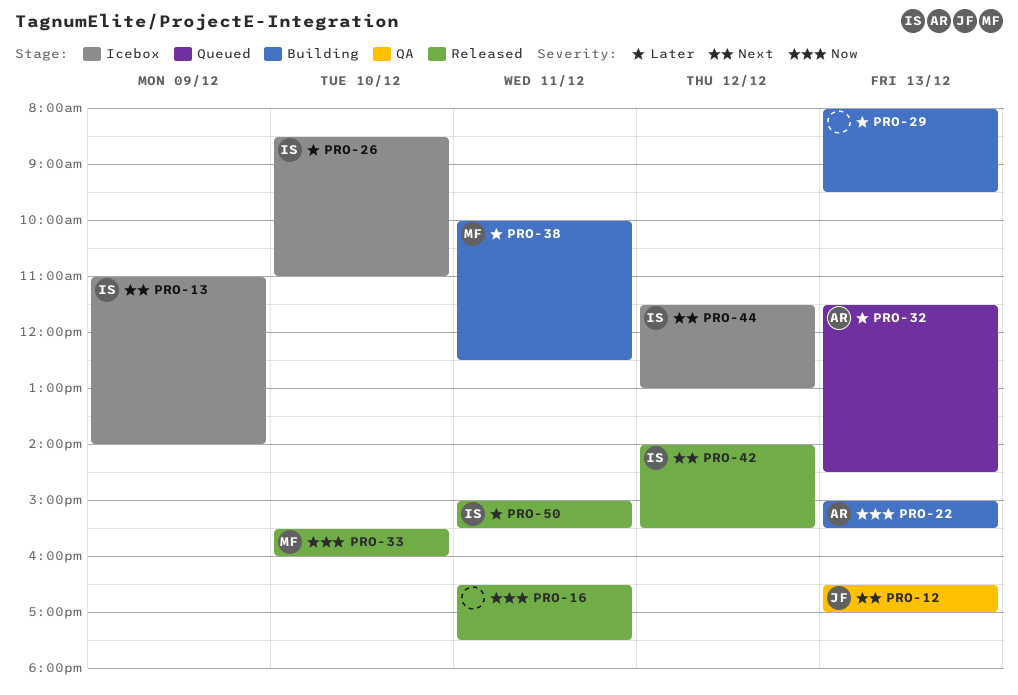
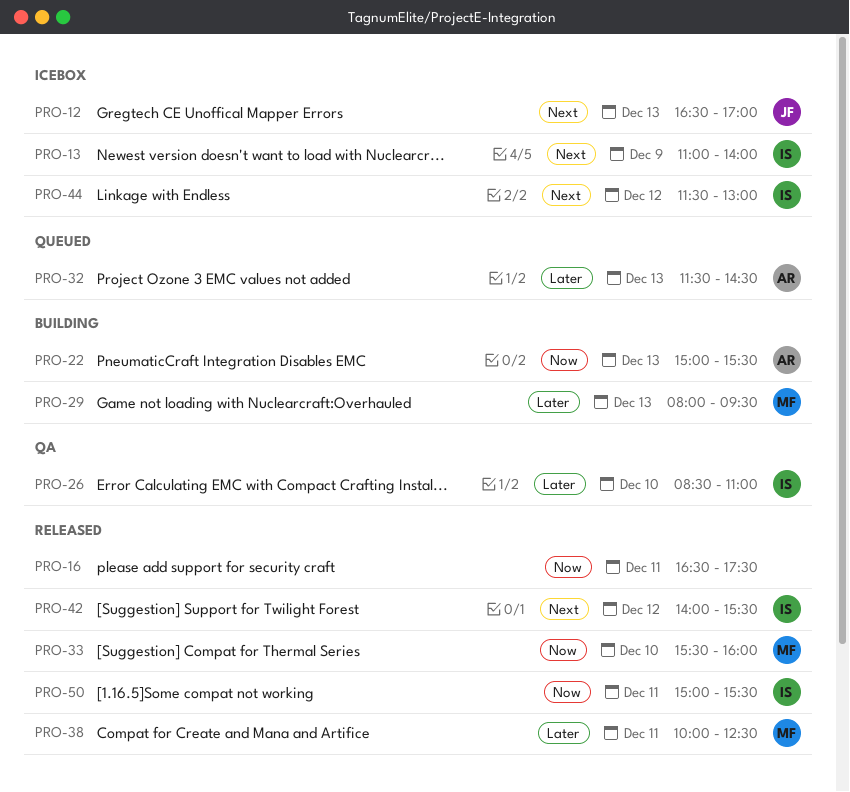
PRO-12, status: QA -> Icebox
PRO-26, status: Icebox -> QA
PRO-29, owner: none -> MF
PRO-38, status: Building -> Released
PRO-50, priority: Later -> Now

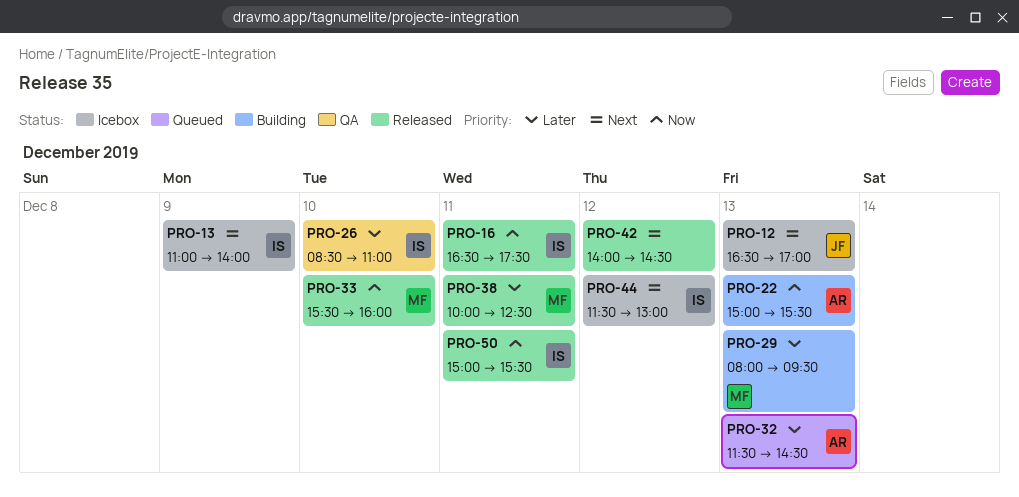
PRO-16, owner: none -> IS
PRO-42, owner: IS -> none
PRO-42, ends: 15:30 -> 14:30

